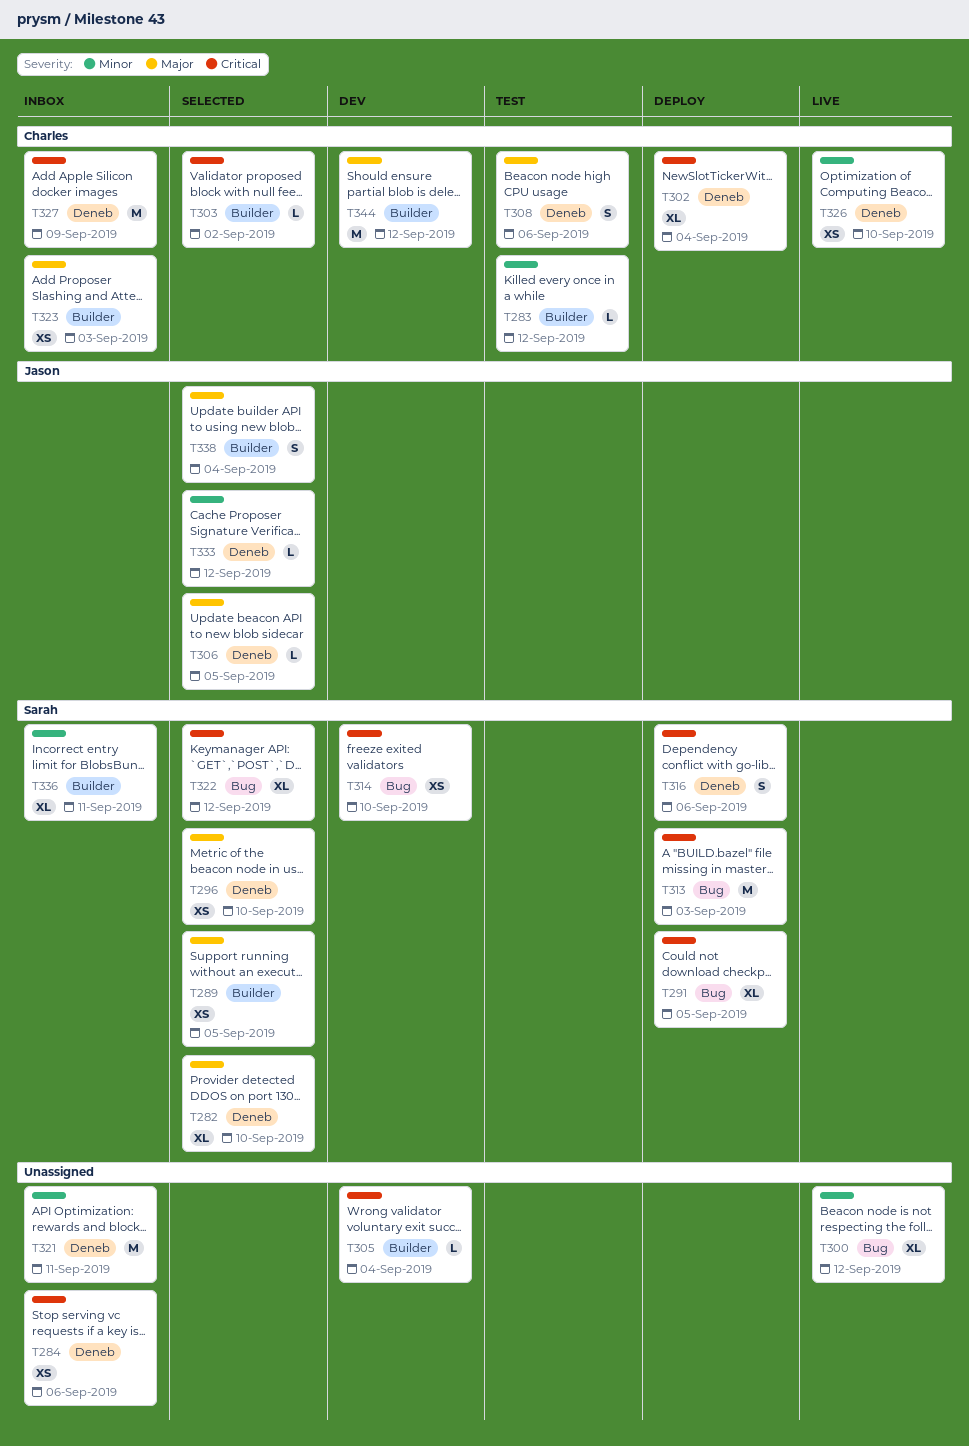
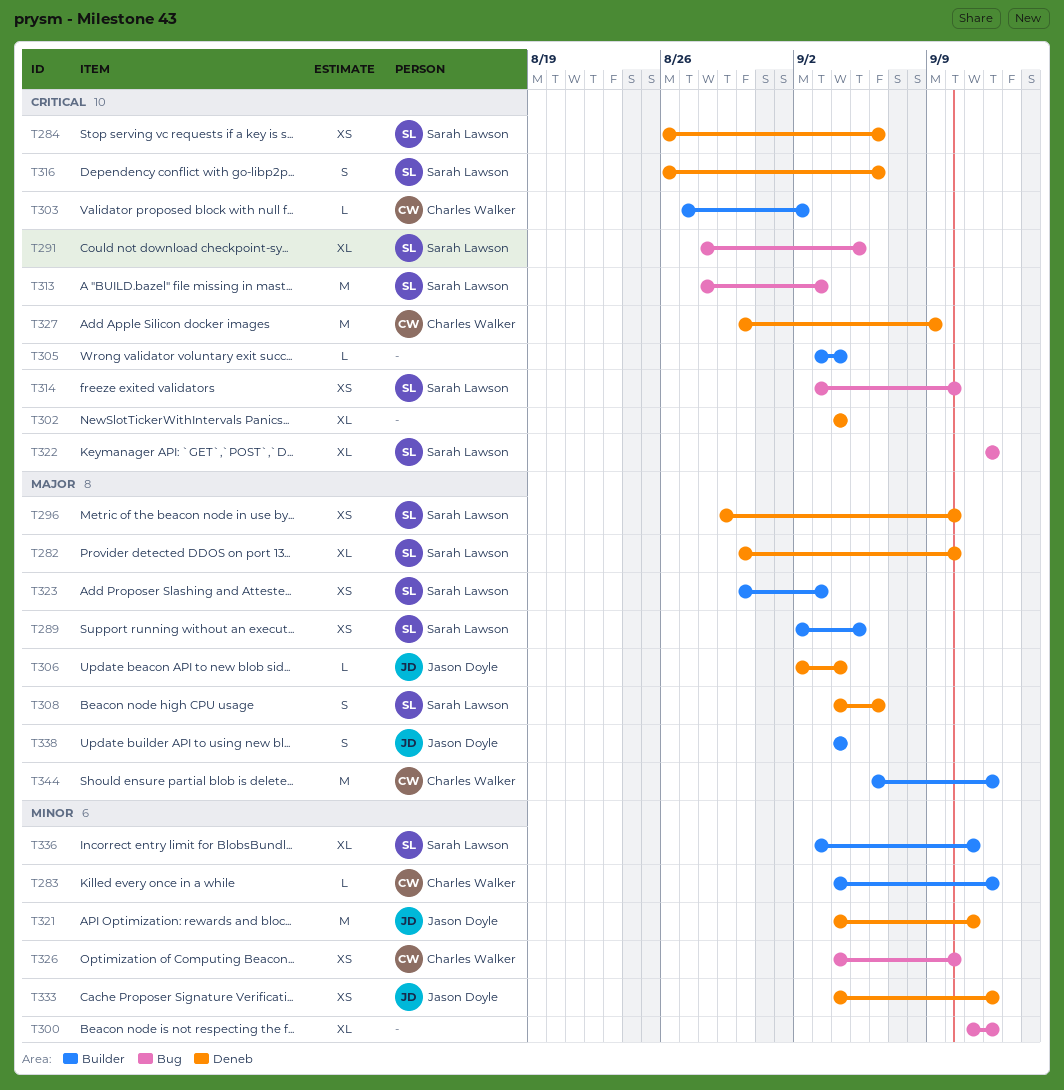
T284, owner: none -> Sarah Lawson
T302, owner: Charles Walker -> none
T306, due: Sep 5 -> Sep 4
T308, owner: Charles Walker -> Sarah Lawson
T321, owner: none -> Jason Doyle
T323, owner: Charles Walker -> Sarah Lawson
T326, label: Deneb -> Bug
T333, estimate: L -> XS

